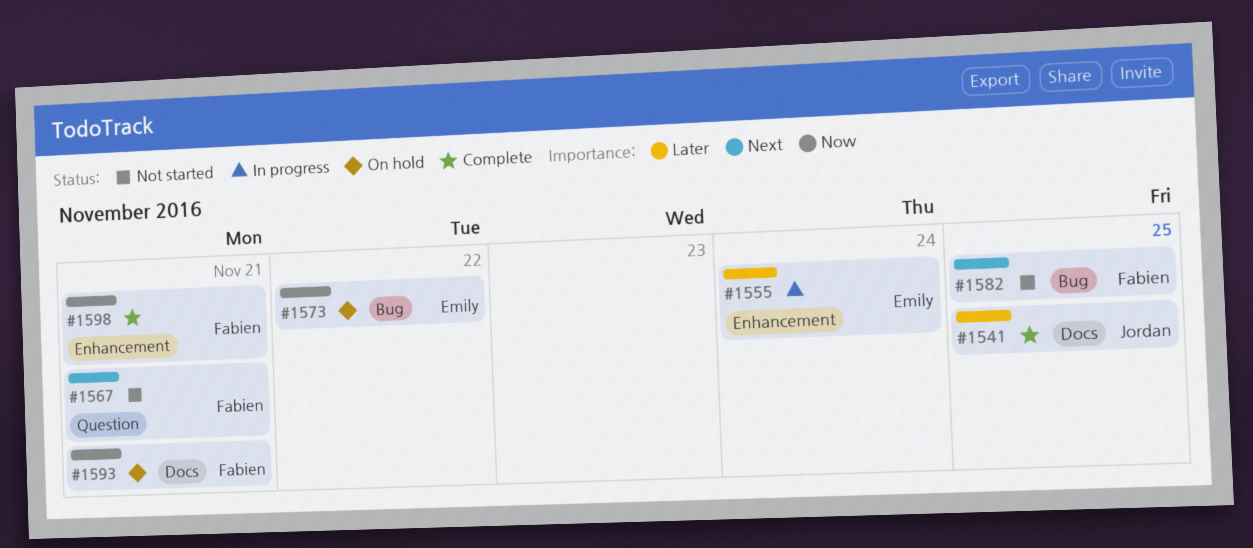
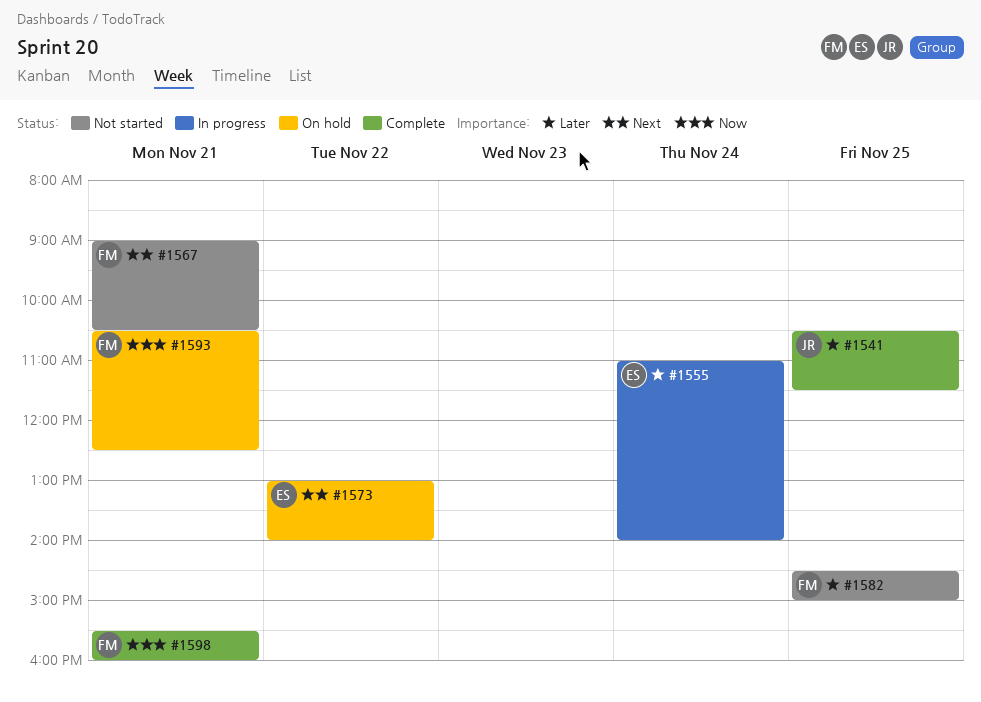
#1573, priority: Now -> Next
#1582, priority: Next -> Later

